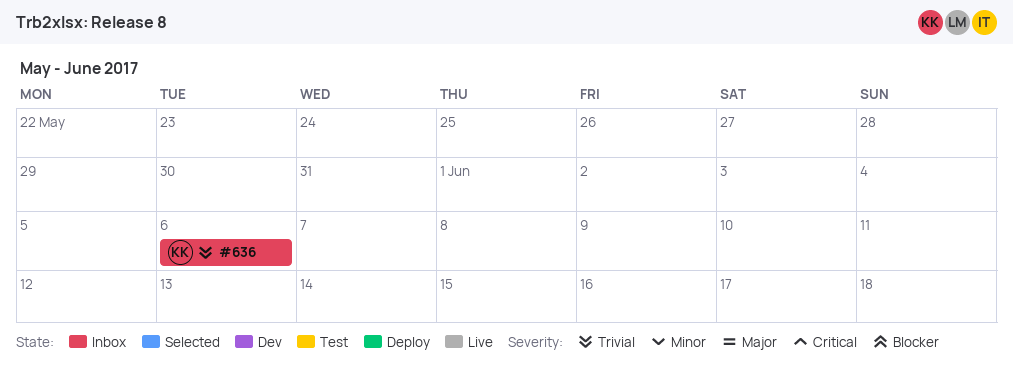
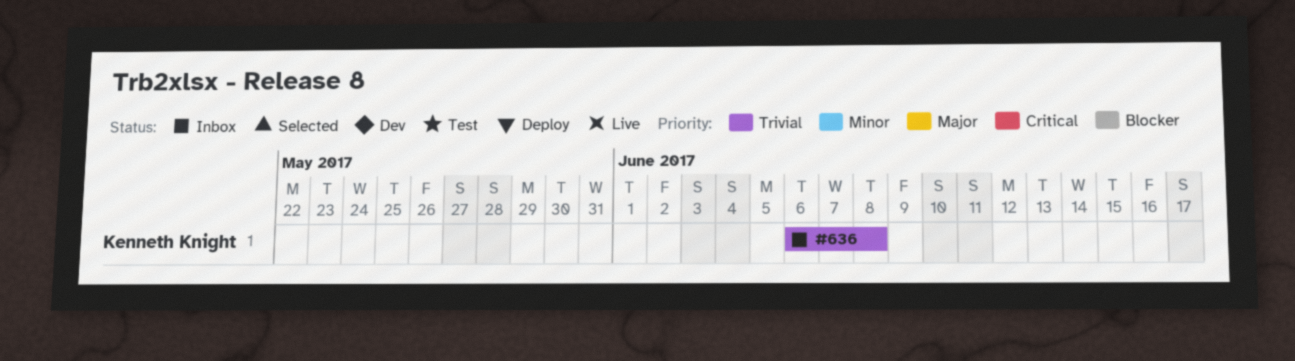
#636, due: Jun 6 -> Jun 8

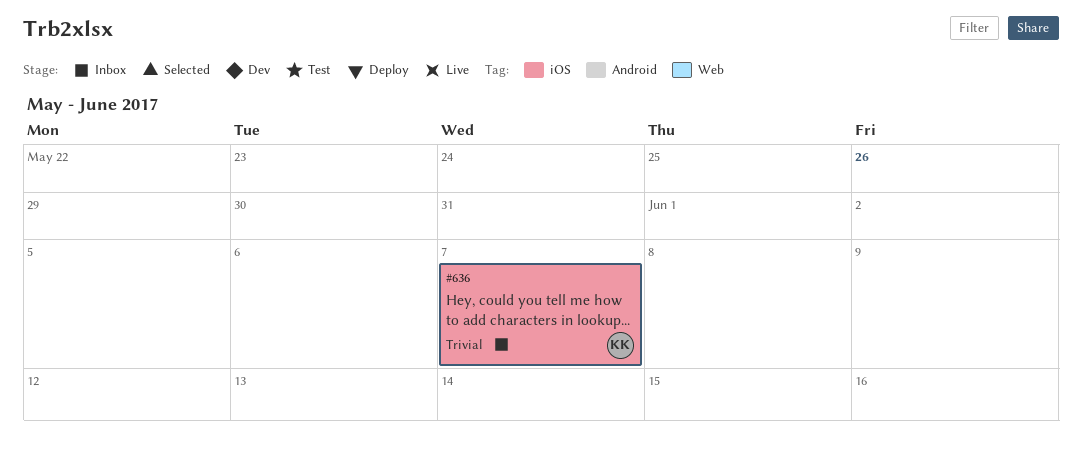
#636, due: Jun 8 -> Jun 7

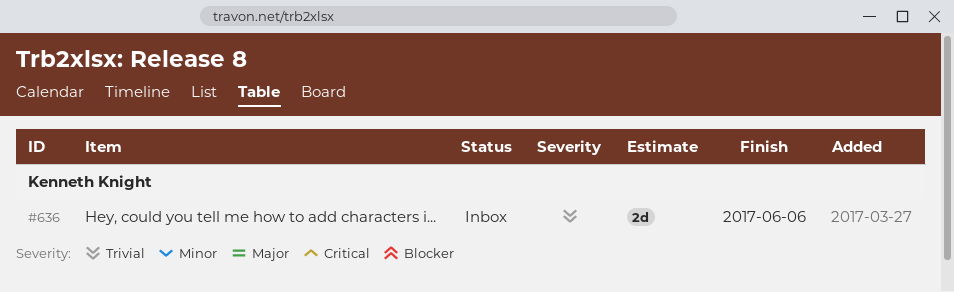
#636, due: Jun 7 -> Jun 6

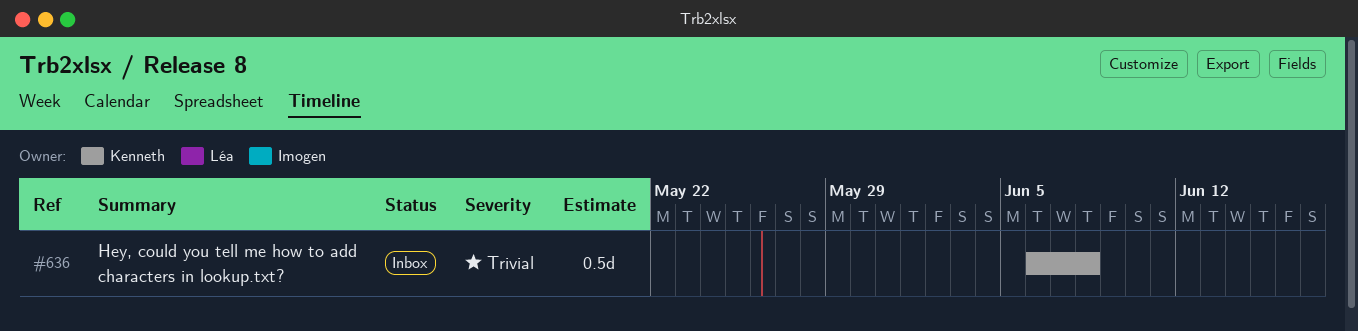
#636, estimate: 2d -> 0.5d
#636, due: Jun 6 -> Jun 8

